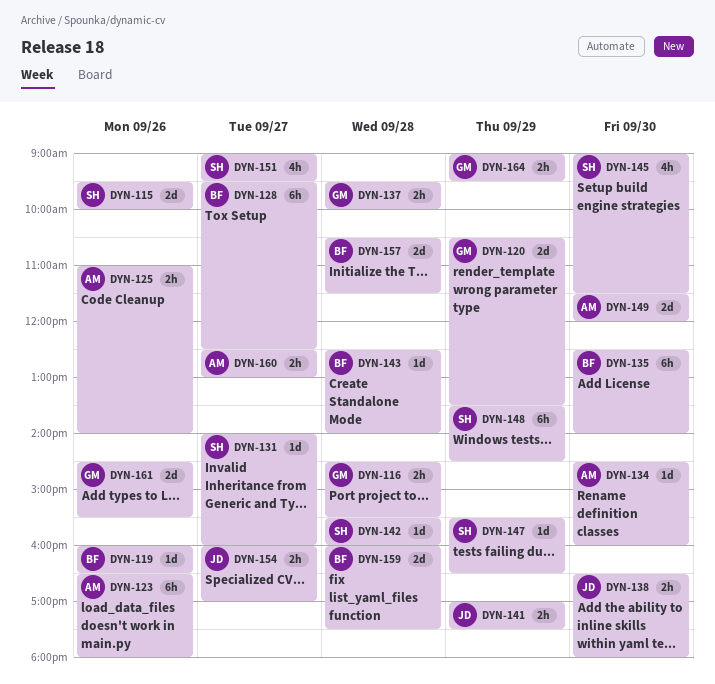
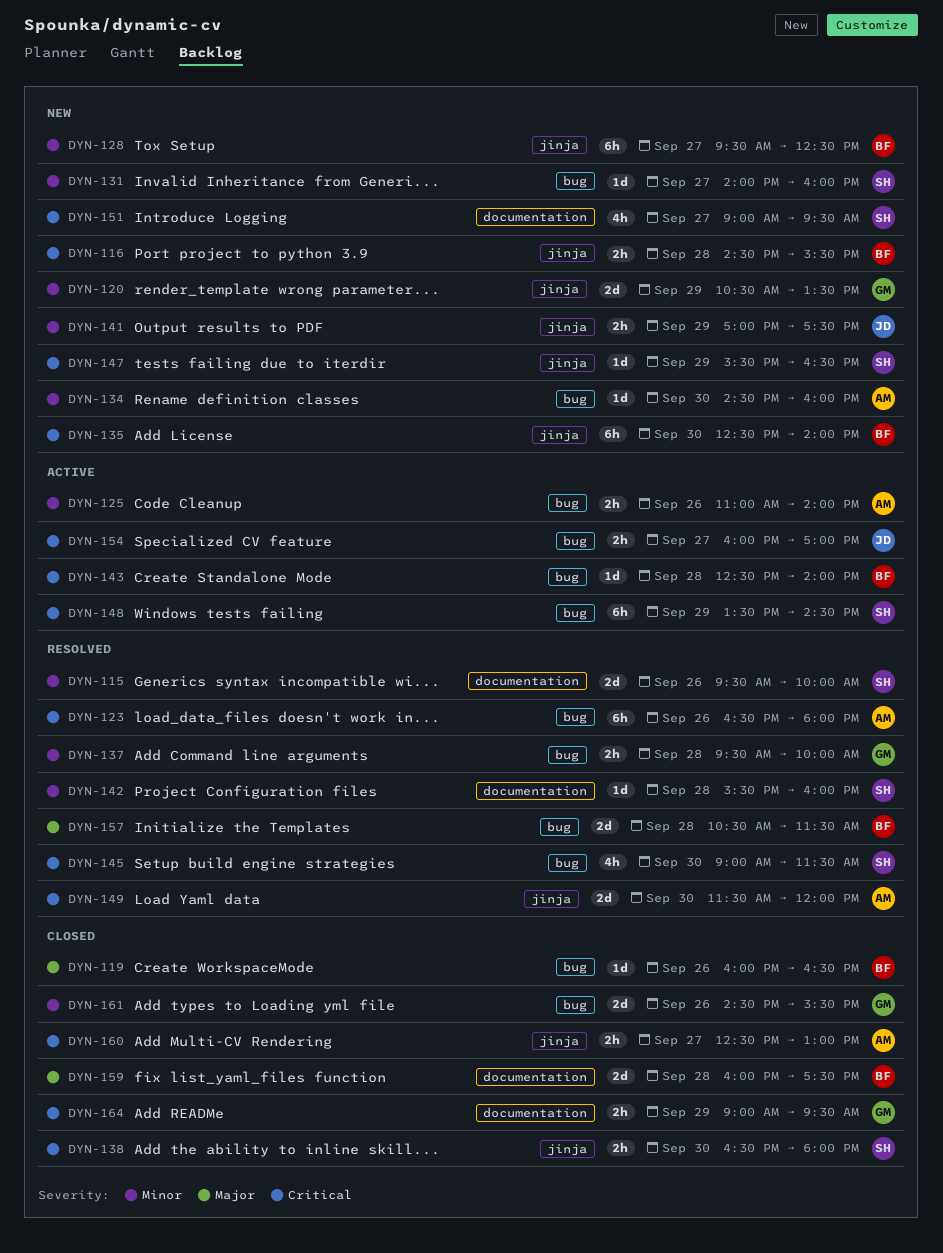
DYN-116, owner: GM -> BF
DYN-138, owner: JD -> SH

